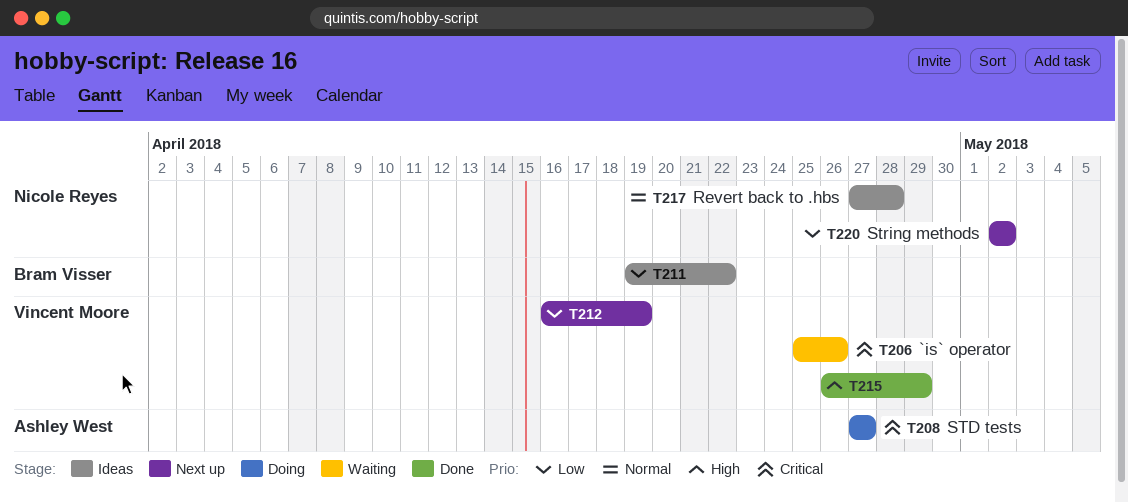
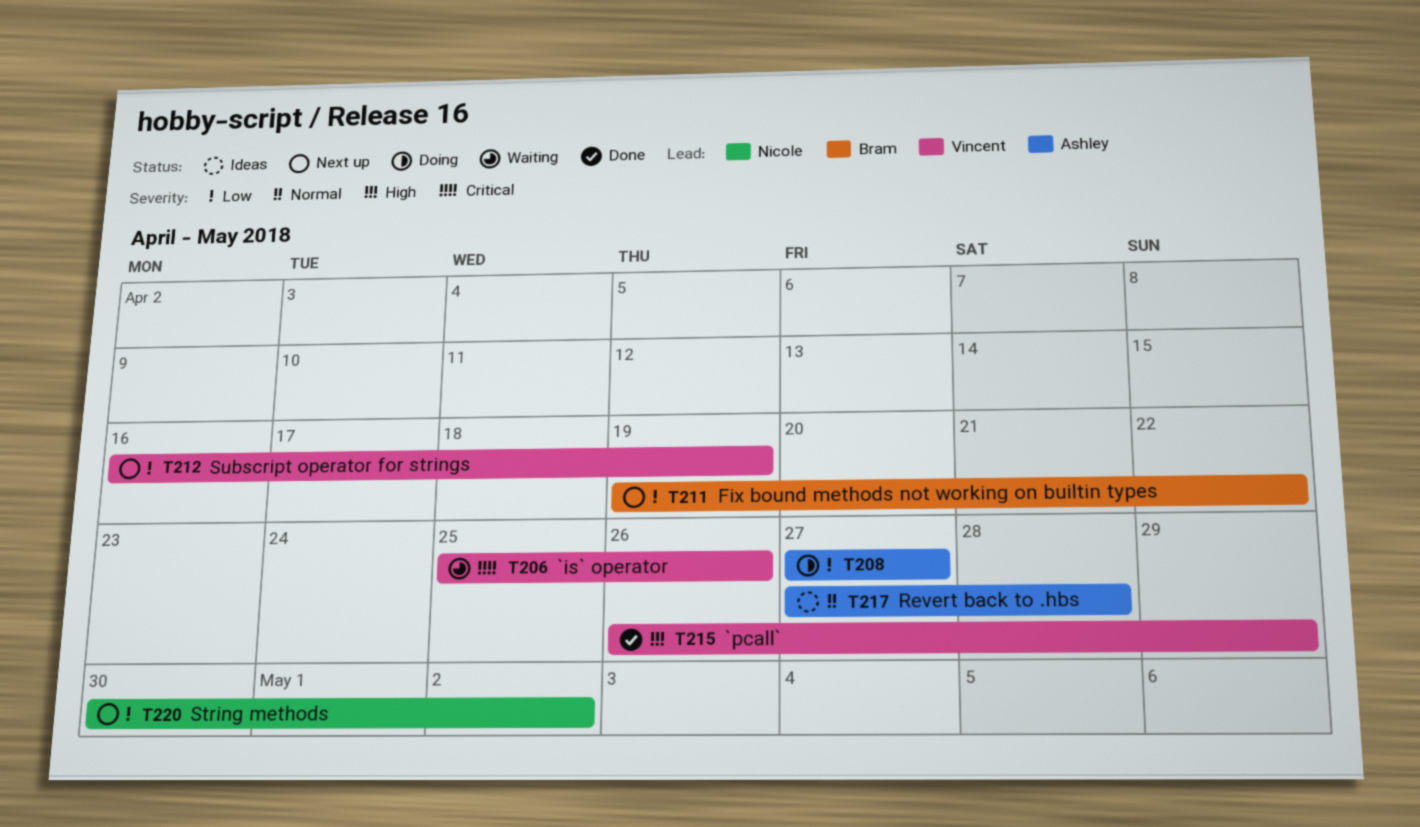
T208, priority: Critical -> Low
T211, status: Ideas -> Next up
T217, owner: Nicole Reyes -> Ashley West
T220, start: May 2 -> Apr 30

